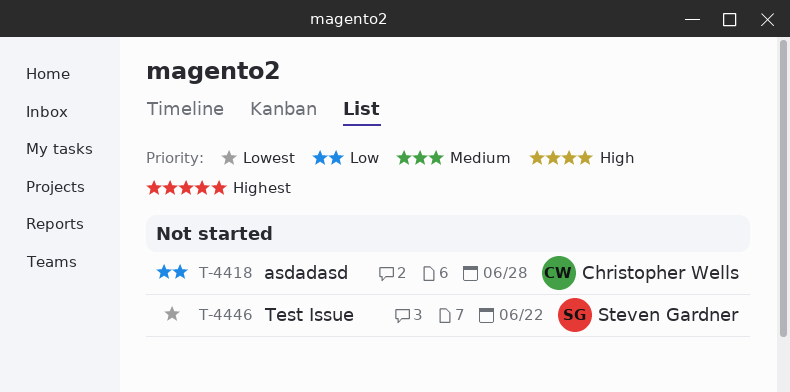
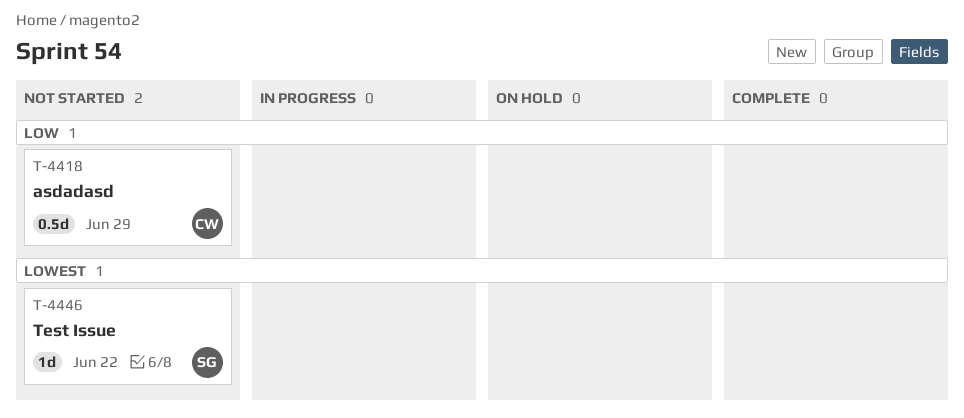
T-4418, due: Jun 28 -> Jun 29

